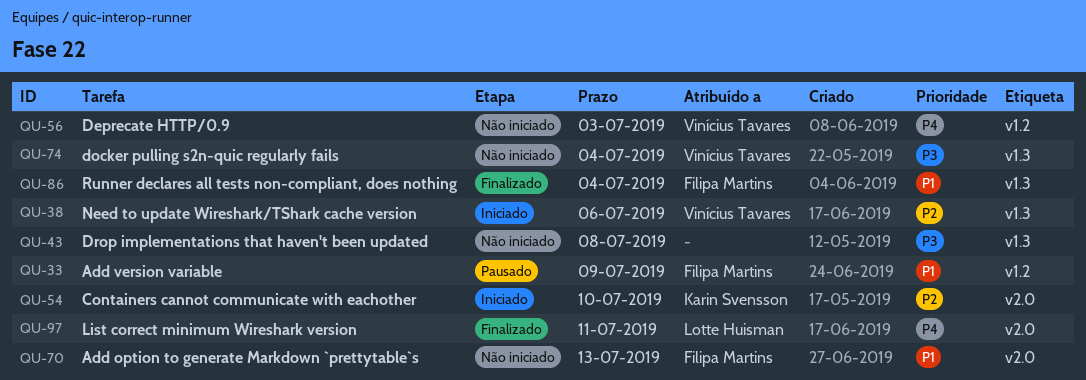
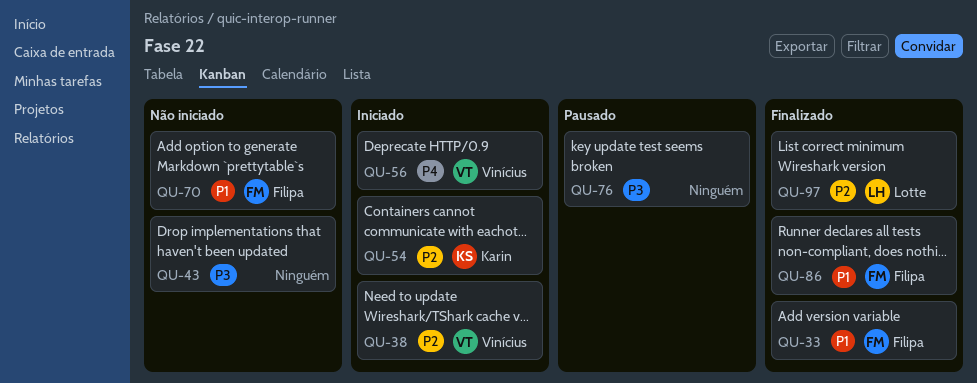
QU-33, status: Pausado -> Finalizado
QU-56, status: Não iniciado -> Iniciado
QU-74: present -> none
QU-76: none -> present
QU-97, priority: P4 -> P2

